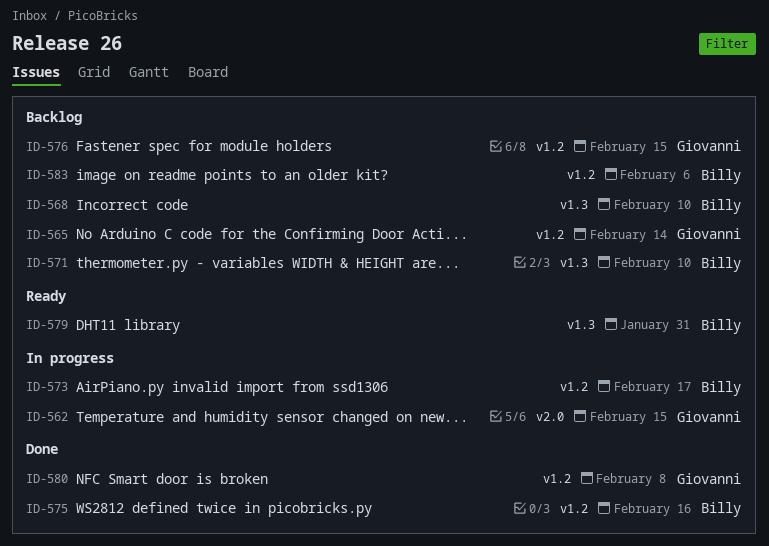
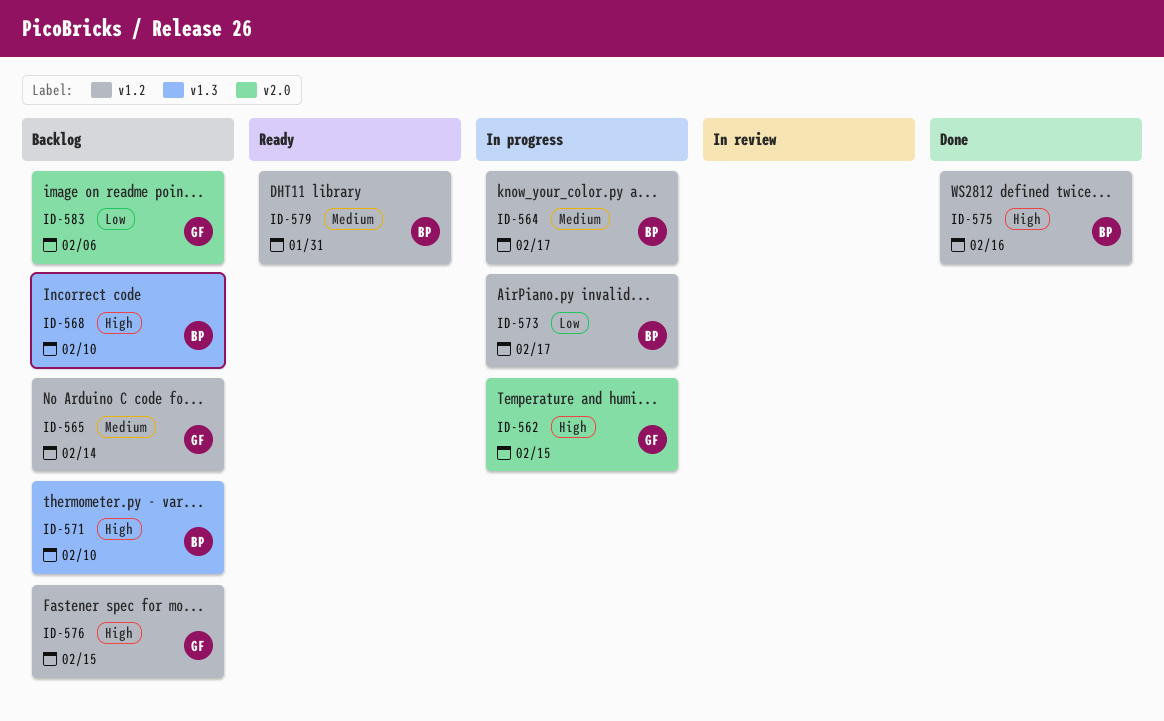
ID-564: none -> present
ID-579, label: v1.3 -> v1.2
ID-580: present -> none
ID-583, owner: Billy -> Giovanni
ID-583, label: v1.2 -> v2.0

